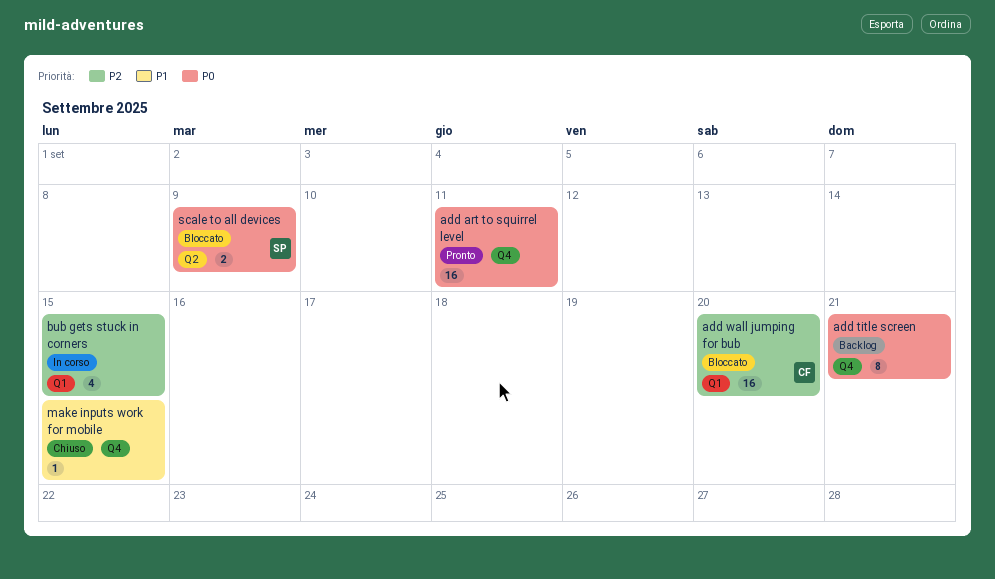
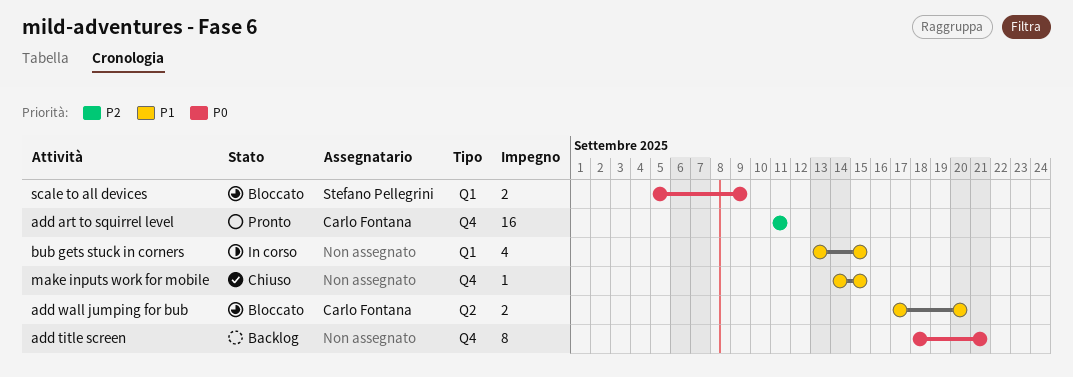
add art to squirrel level, owner: none -> Carlo Fontana
add art to squirrel level, priority: P0 -> P2
add wall jumping for bub, priority: P2 -> P1
add wall jumping for bub, label: Q1 -> Q2
add wall jumping for bub, estimate: 16 -> 2
bub gets stuck in corners, priority: P2 -> P1
scale to all devices, label: Q2 -> Q1

